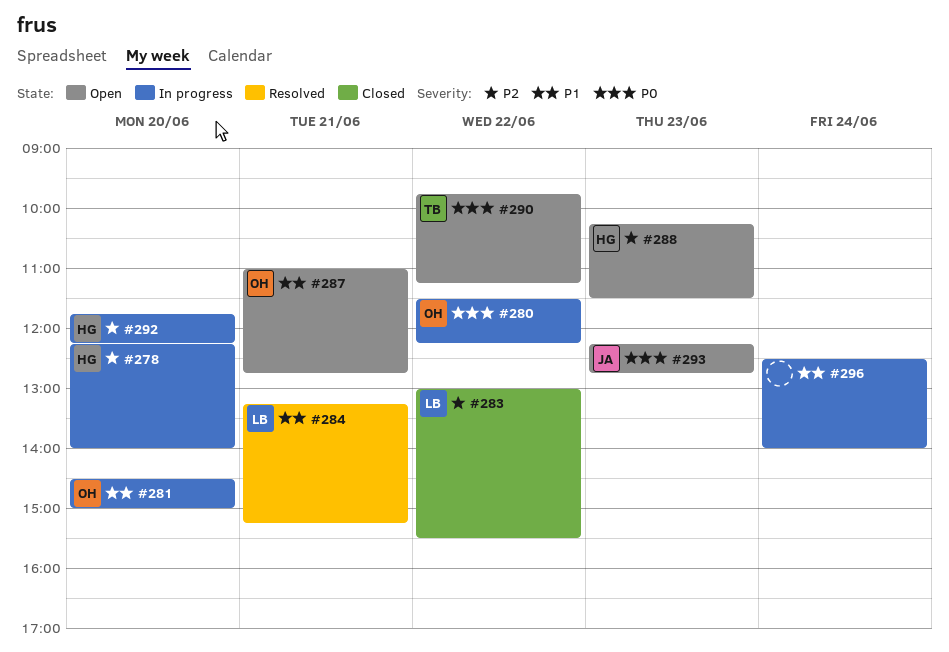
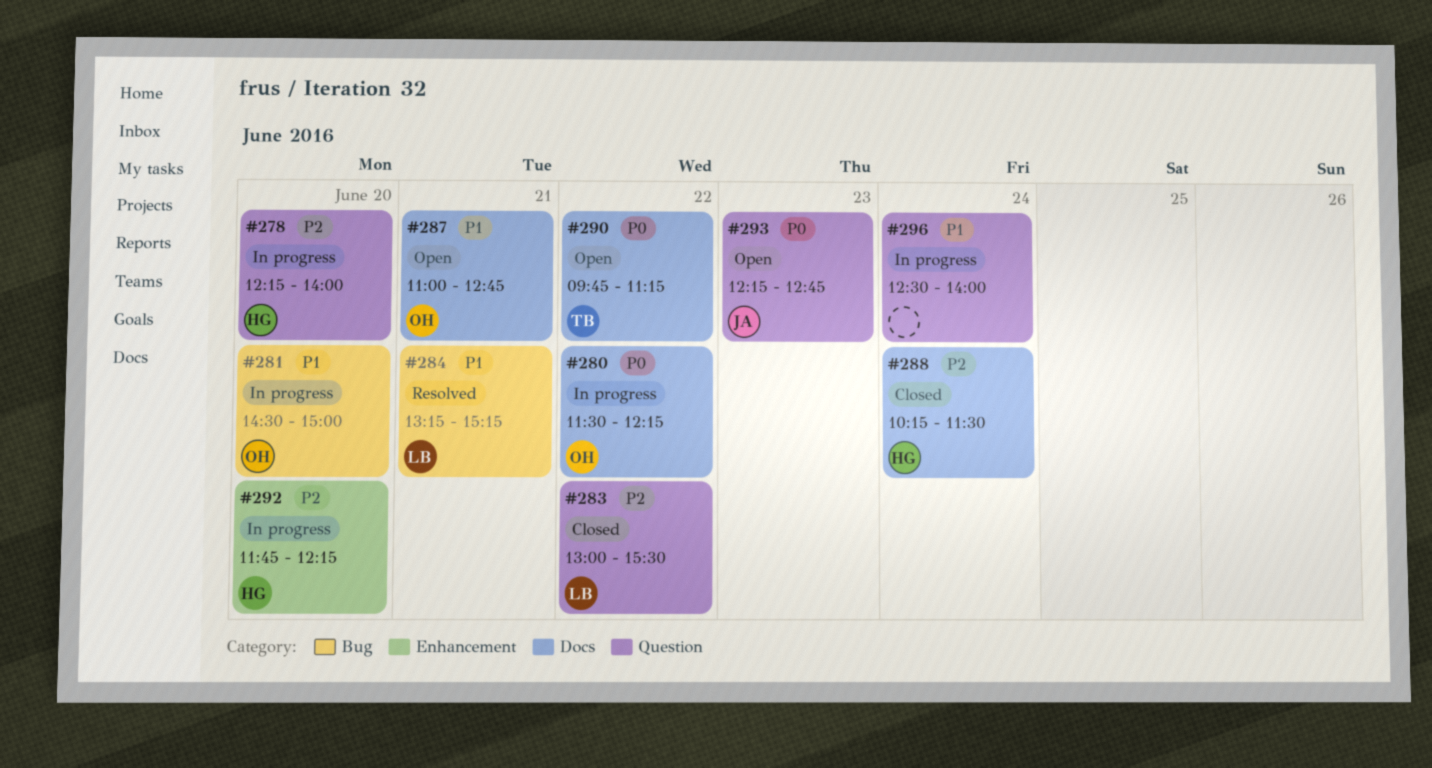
#288, status: Open -> Closed
#288, day: Jun 23 -> Jun 24

